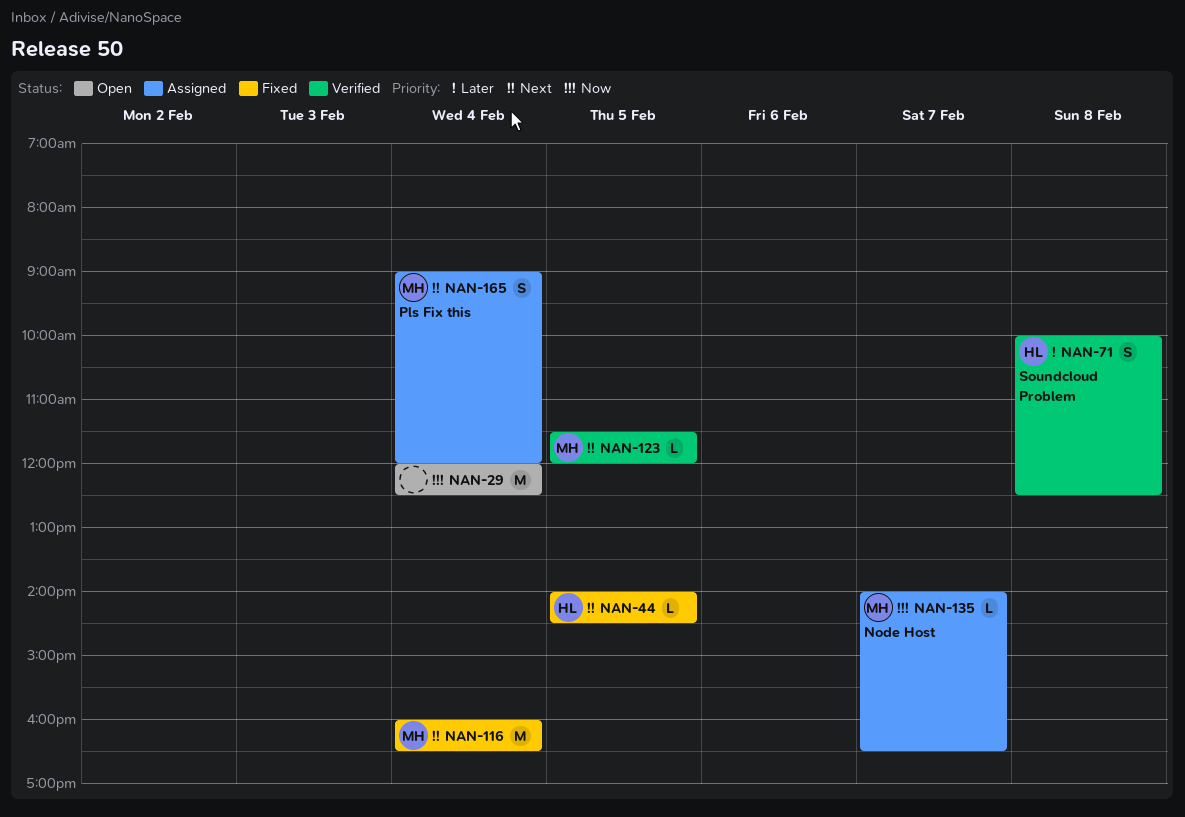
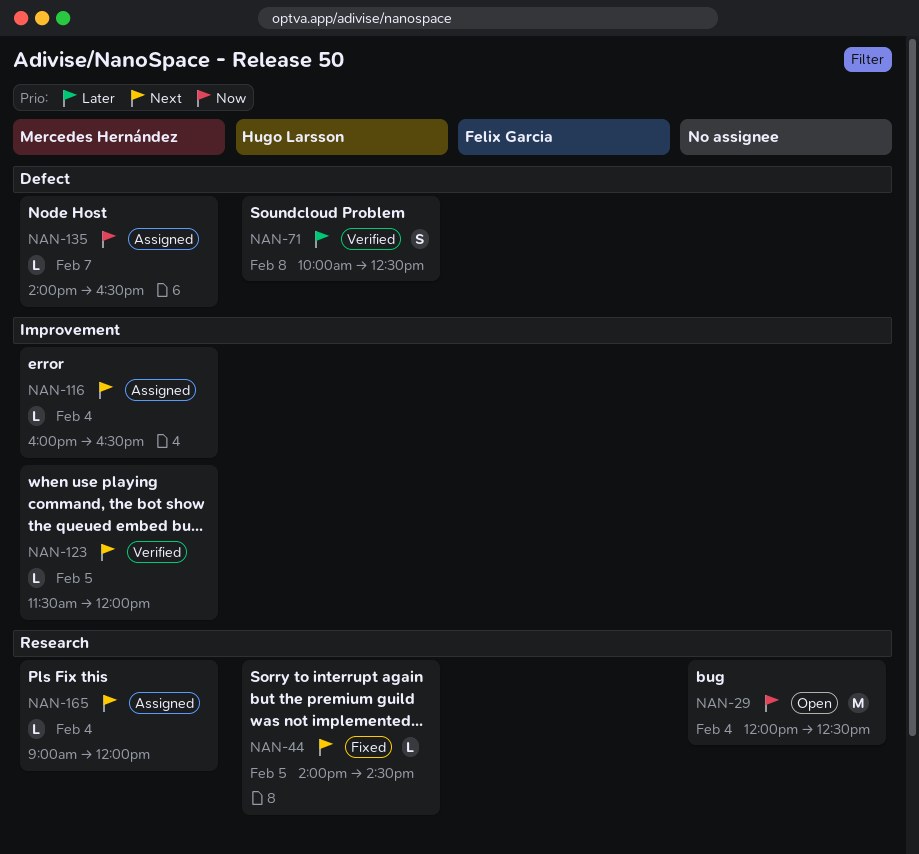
NAN-116, status: Fixed -> Assigned
NAN-116, estimate: M -> L
NAN-165, estimate: S -> L

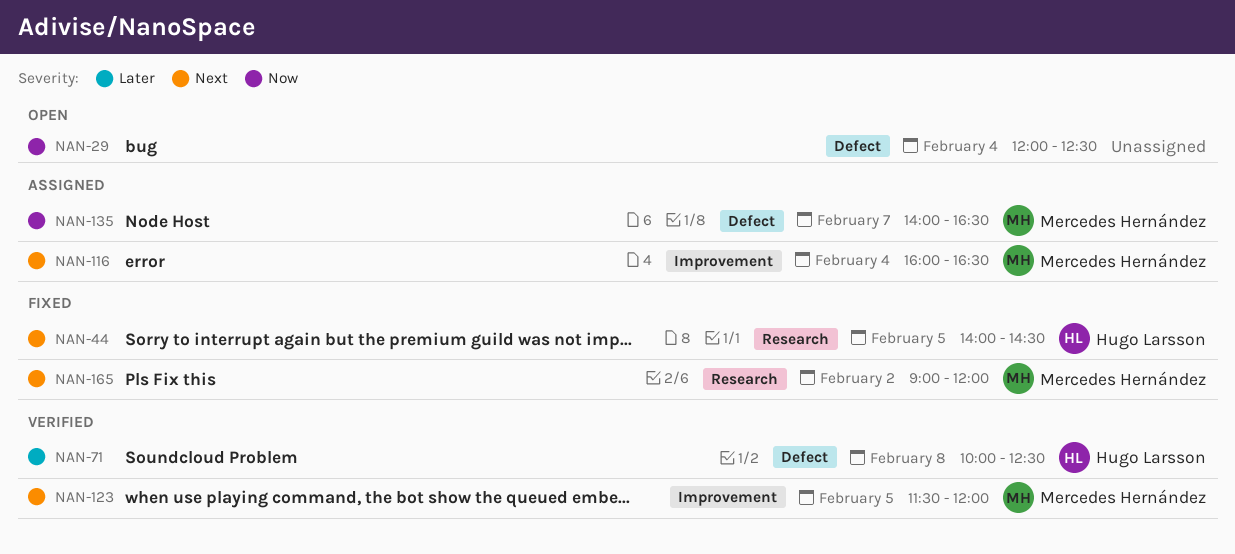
NAN-29, label: Research -> Defect
NAN-165, status: Assigned -> Fixed
NAN-165, day: Feb 4 -> Feb 2

